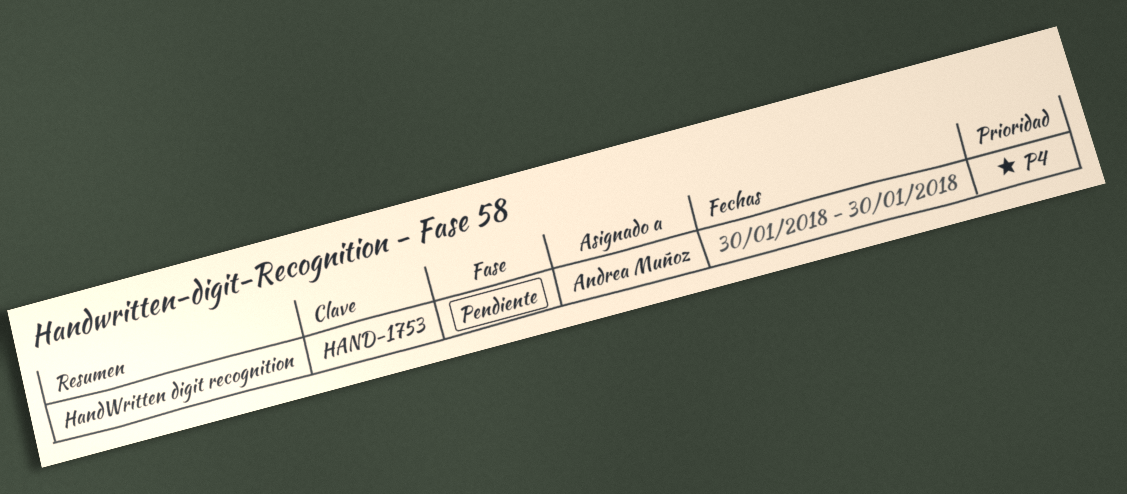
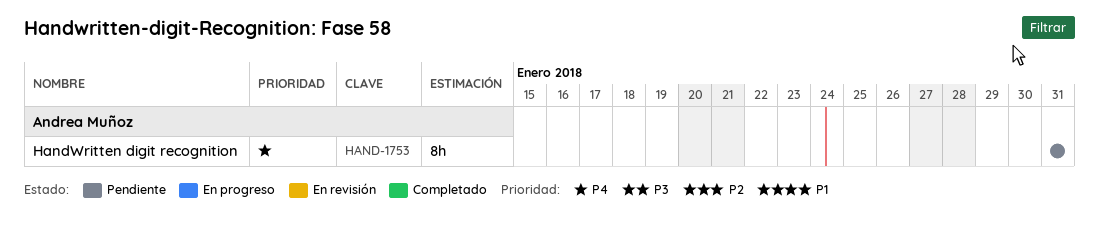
HAND-1753, start: Jan 30 -> Jan 31
HAND-1753, due: Jan 30 -> Jan 31

